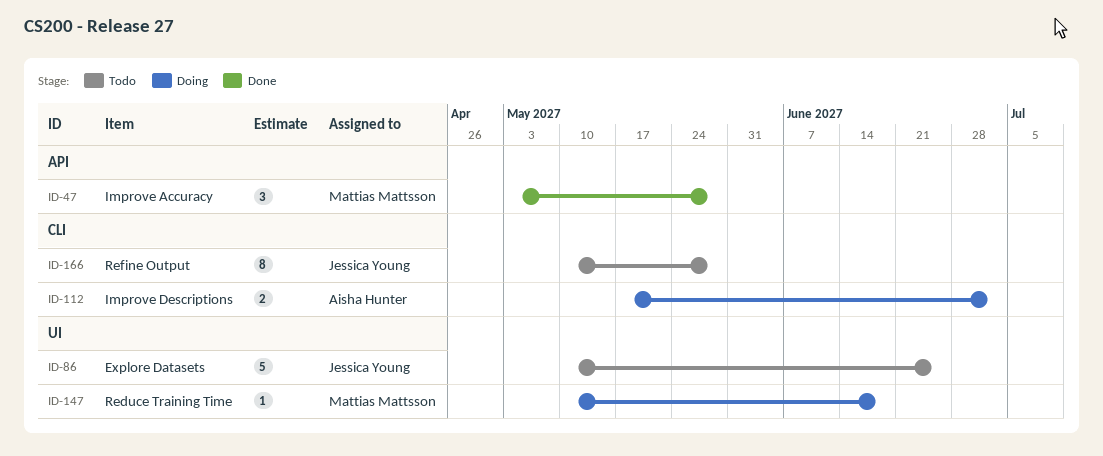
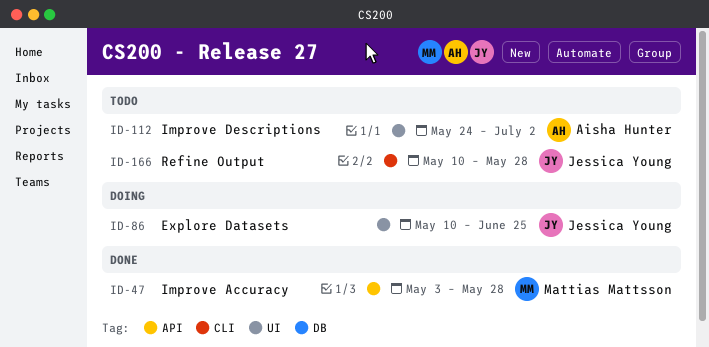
ID-86, status: Todo -> Doing
ID-112, status: Doing -> Todo
ID-112, label: CLI -> UI
ID-112, start: May 17 -> May 24
ID-147: present -> none

